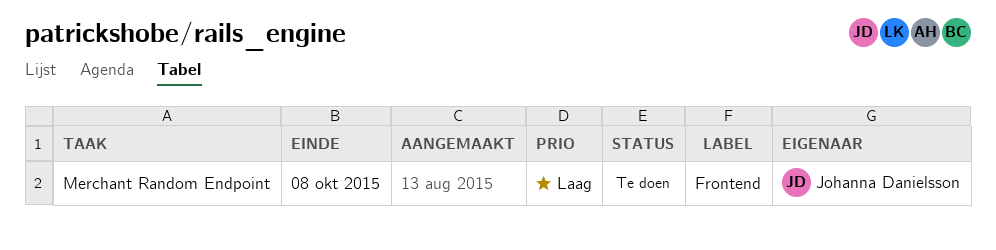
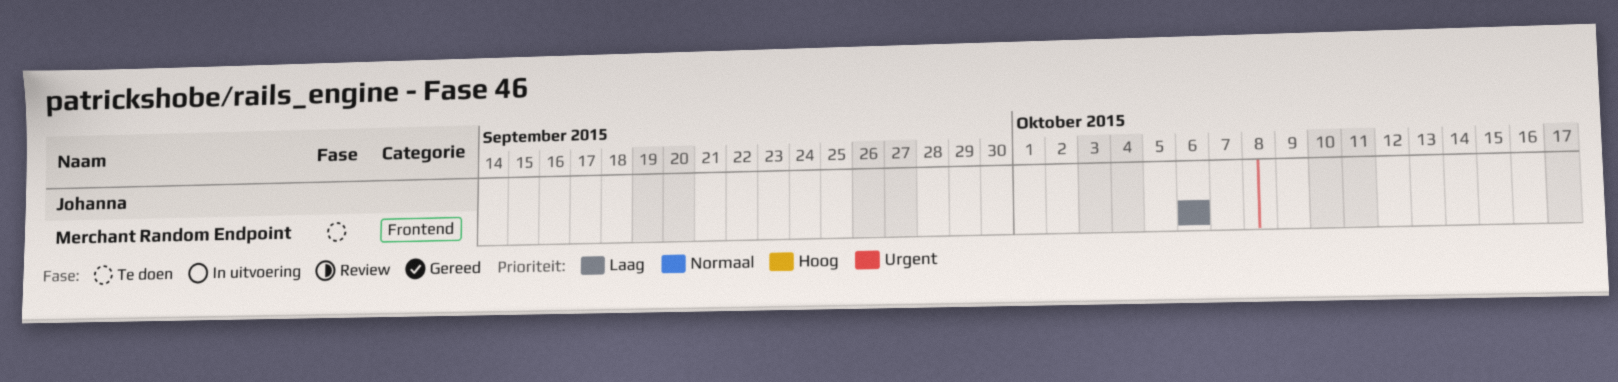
Merchant Random Endpoint, due: Oct 8 -> Oct 6

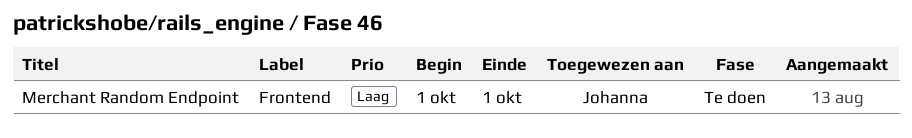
Merchant Random Endpoint, start: Oct 6 -> Oct 1
Merchant Random Endpoint, due: Oct 6 -> Oct 1

